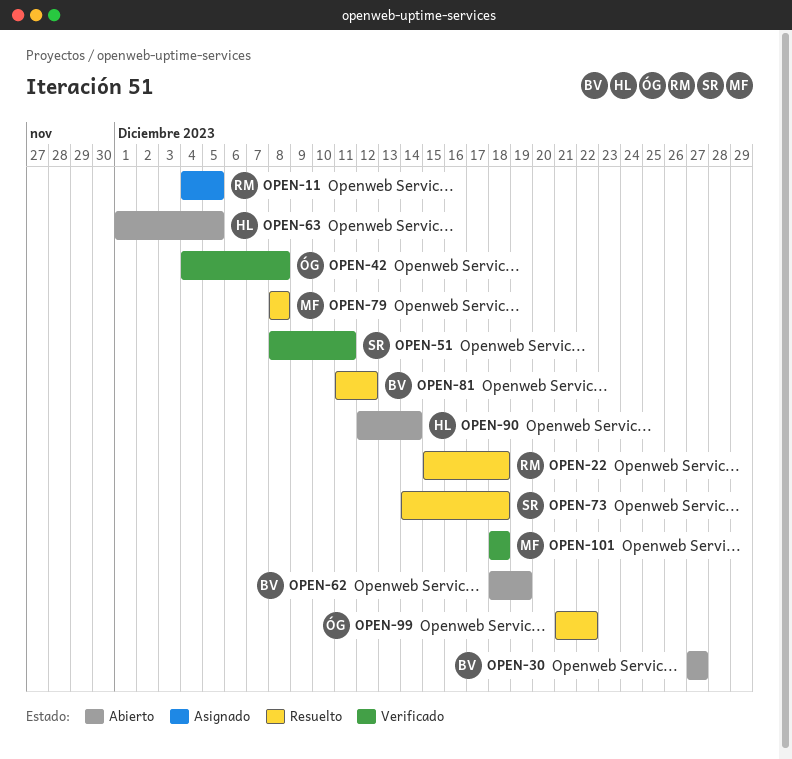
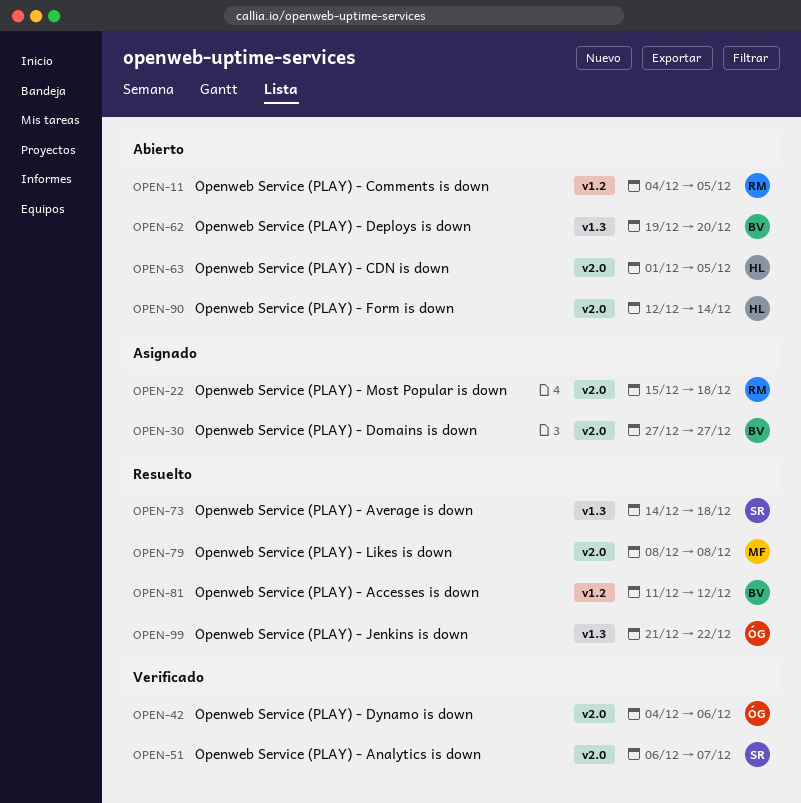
OPEN-11, status: Asignado -> Abierto
OPEN-22, status: Resuelto -> Asignado
OPEN-30, status: Abierto -> Asignado
OPEN-42, due: Dec 8 -> Dec 6
OPEN-51, start: Dec 8 -> Dec 6
OPEN-51, due: Dec 11 -> Dec 7
OPEN-62, start: Dec 18 -> Dec 19
OPEN-62, due: Dec 19 -> Dec 20
OPEN-101: present -> none

